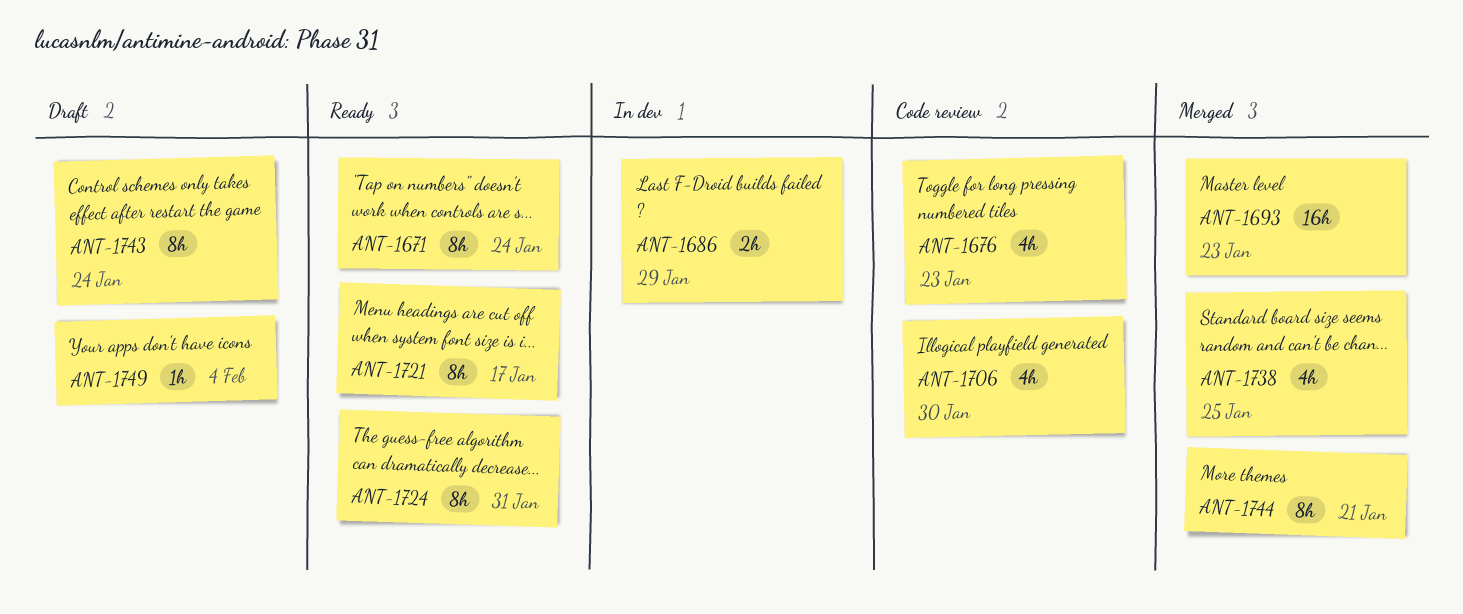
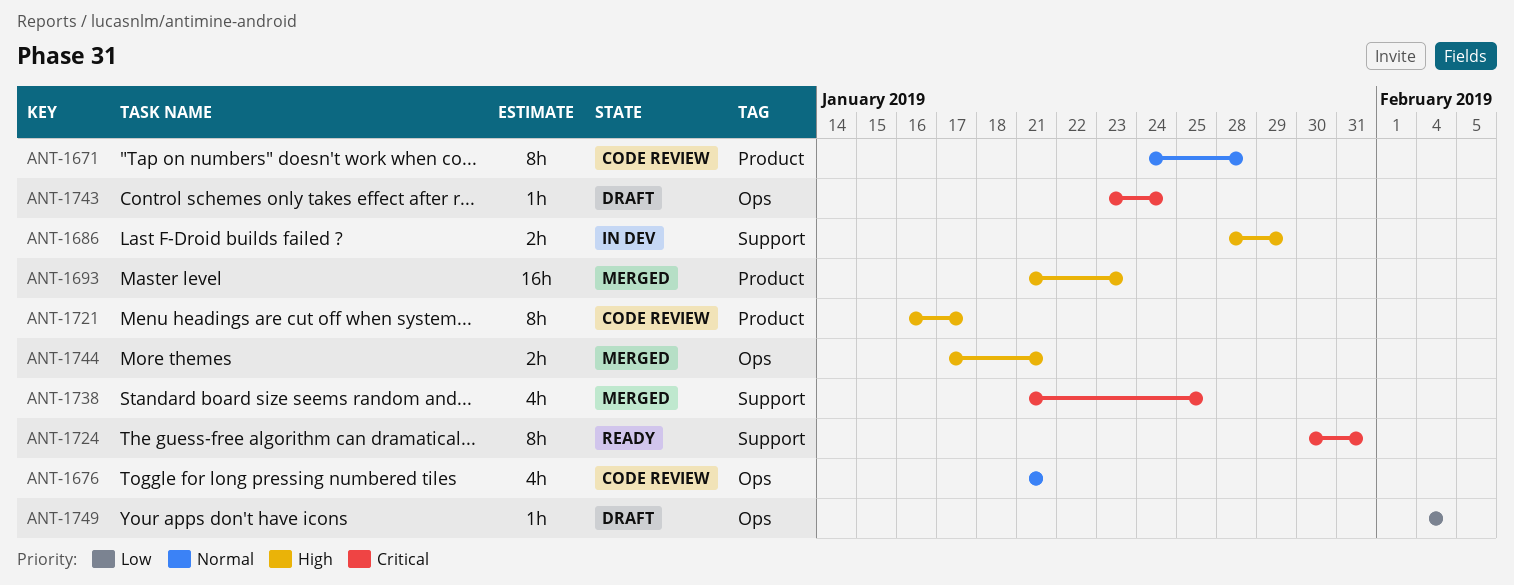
ANT-1671, status: Ready -> Code review
ANT-1671, due: Jan 24 -> Jan 28
ANT-1676, due: Jan 23 -> Jan 21
ANT-1706: present -> none
ANT-1721, status: Ready -> Code review
ANT-1743, estimate: 8h -> 1h
ANT-1744, estimate: 8h -> 2h

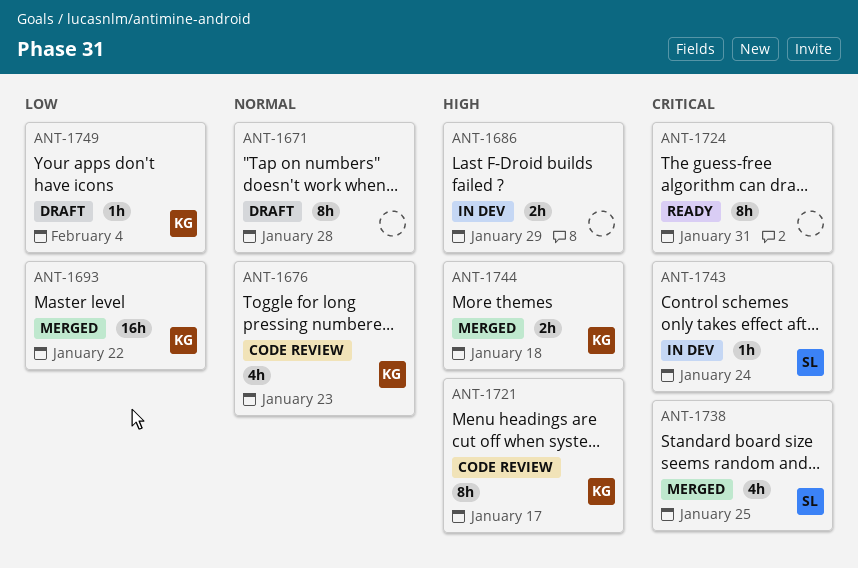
ANT-1671, status: Code review -> Draft
ANT-1676, due: Jan 21 -> Jan 23
ANT-1693, priority: High -> Low
ANT-1693, due: Jan 23 -> Jan 22
ANT-1743, status: Draft -> In dev
ANT-1744, due: Jan 21 -> Jan 18

